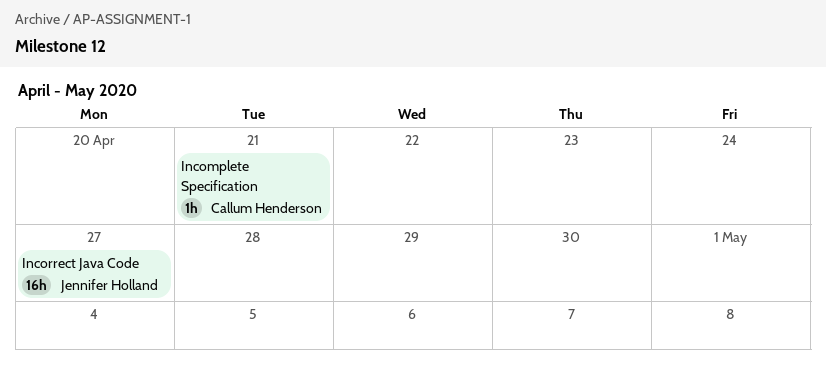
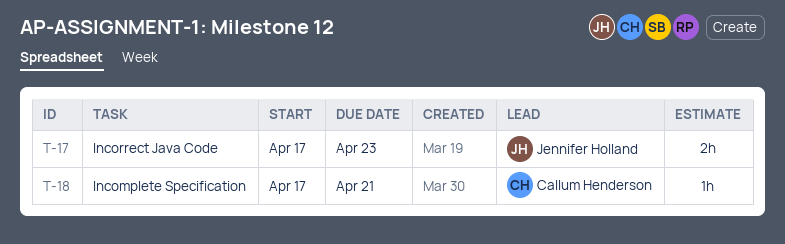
Incorrect Java Code, estimate: 16h -> 2h
Incorrect Java Code, due: Apr 27 -> Apr 23

